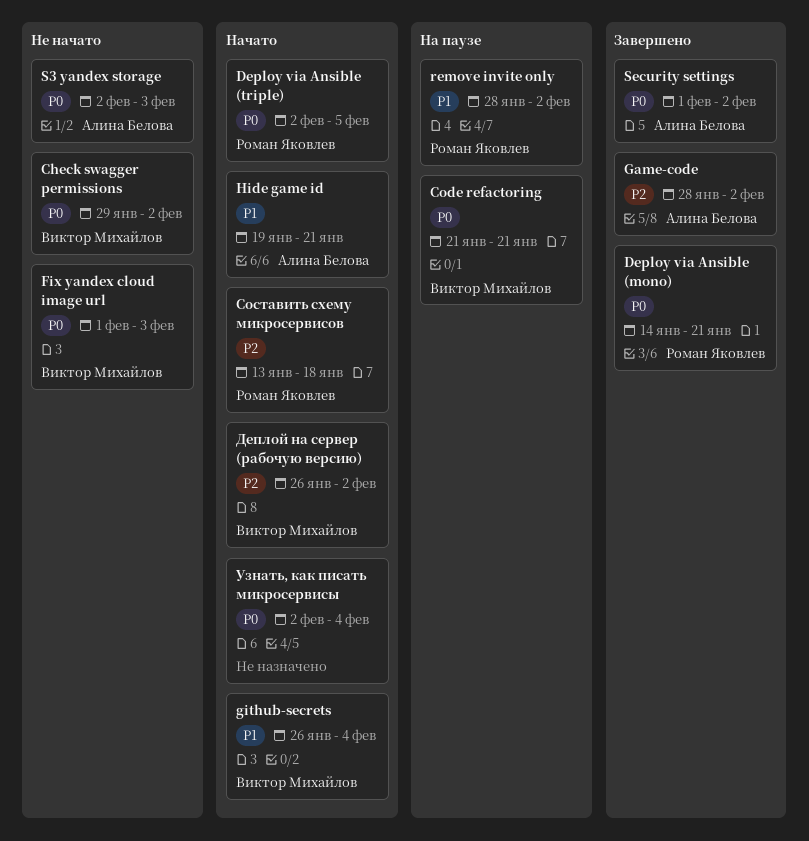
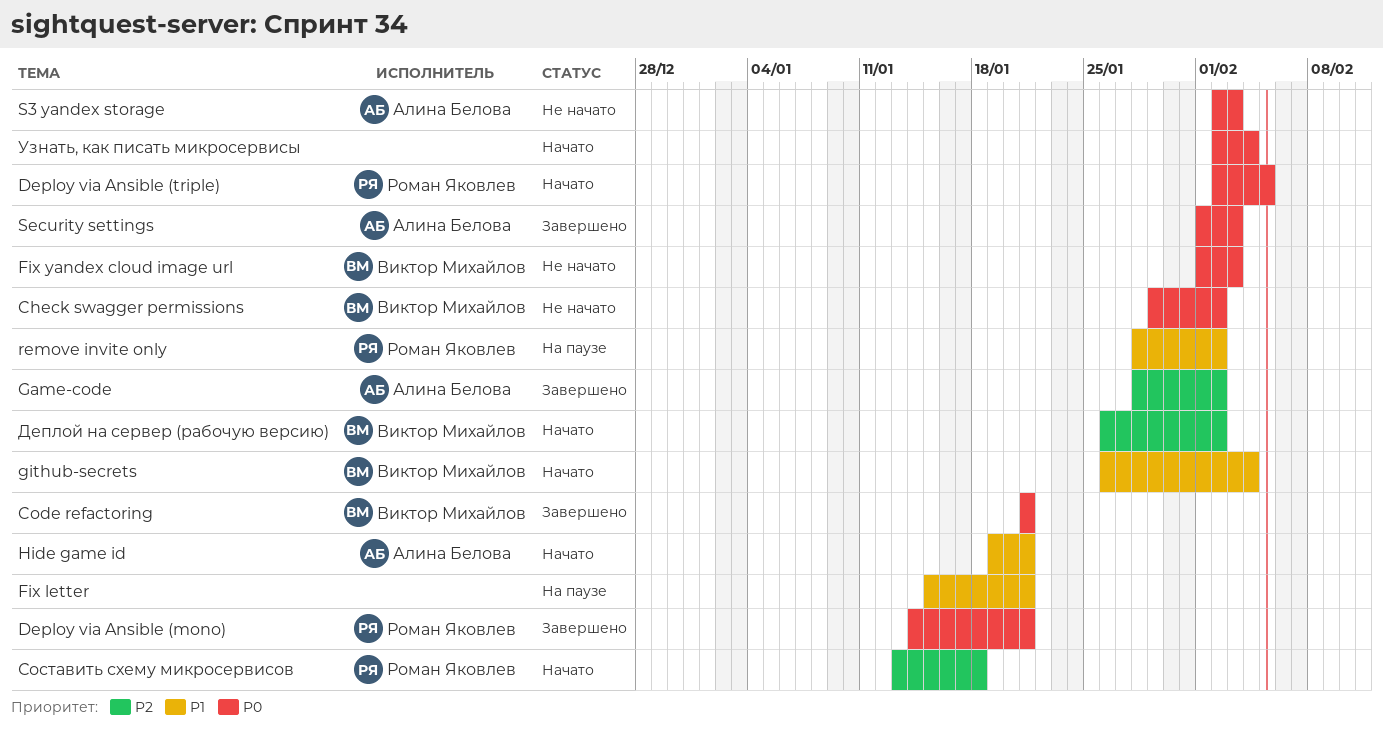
Code refactoring, status: На паузе -> Завершено
Fix letter: none -> present
Security settings, due: Feb 2 -> Feb 3

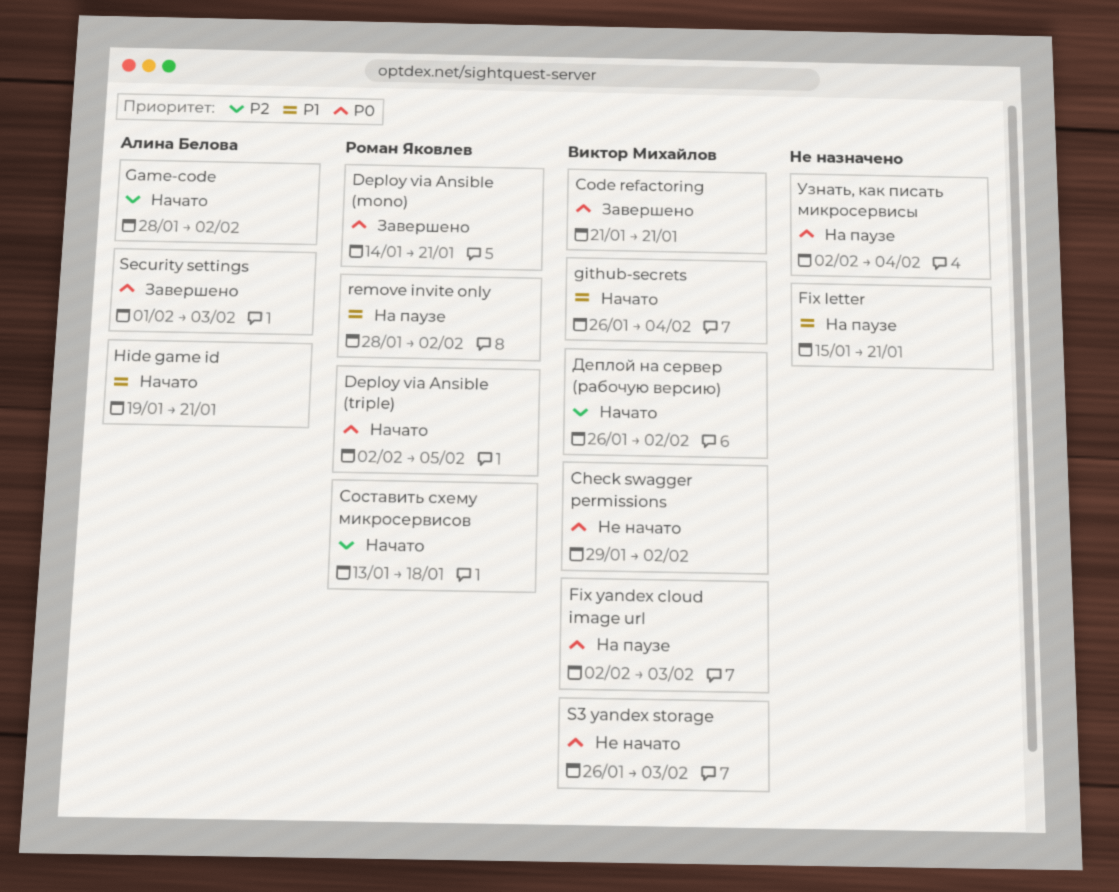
Fix yandex cloud image url, status: Не начато -> На паузе
Fix yandex cloud image url, start: Feb 1 -> Feb 2
Game-code, status: Завершено -> Начато
S3 yandex storage, owner: Алина Белова -> Виктор Михайлов
S3 yandex storage, start: Feb 2 -> Jan 26
Узнать, как писать микросервисы, status: Начато -> На паузе

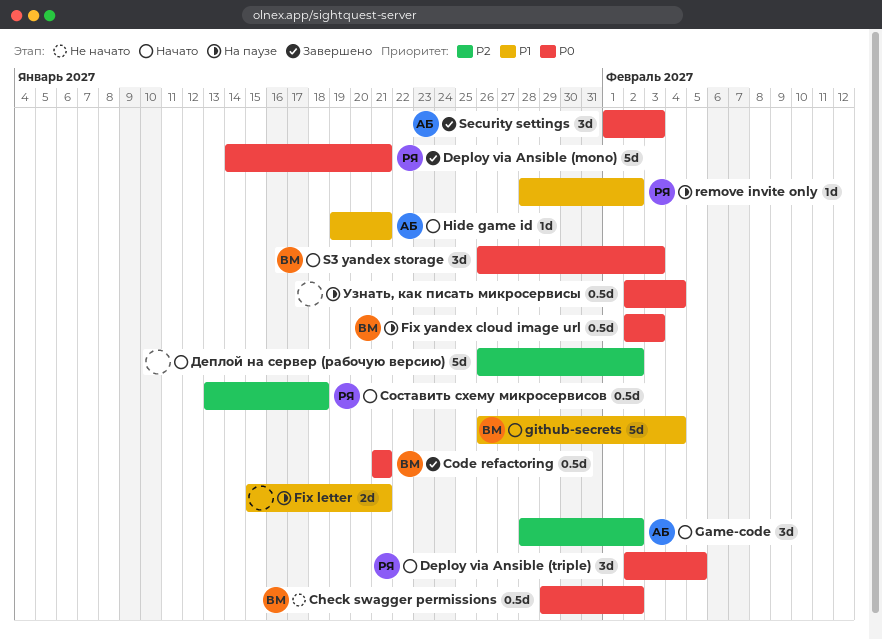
S3 yandex storage, status: Не начато -> Начато
Деплой на сервер (рабочую версию), owner: Виктор Михайлов -> none

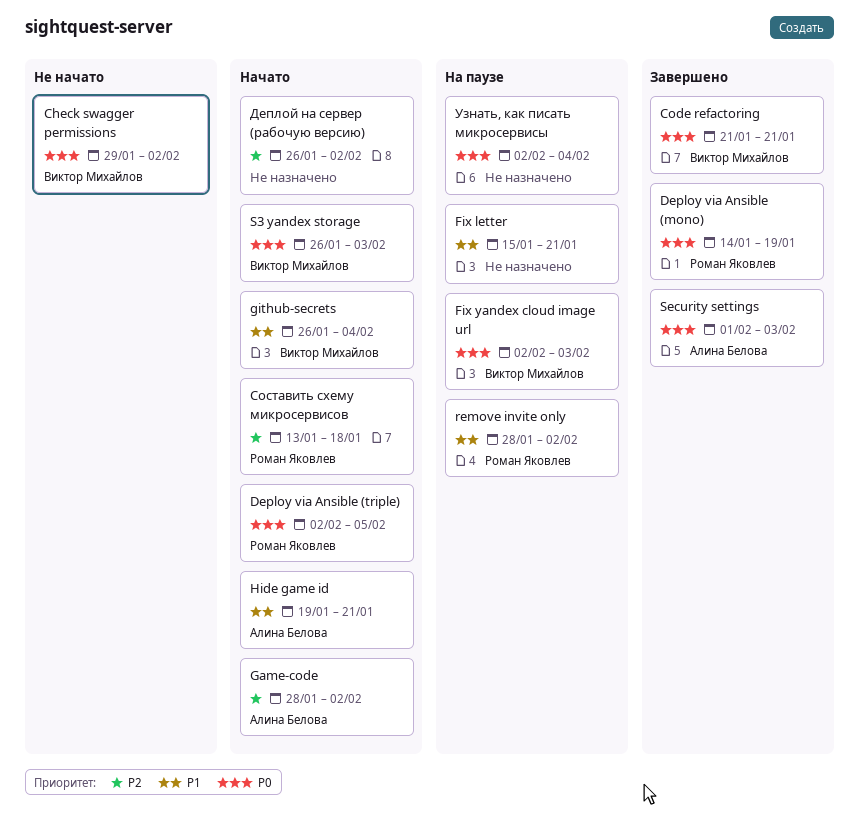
Deploy via Ansible (mono), due: Jan 21 -> Jan 19

